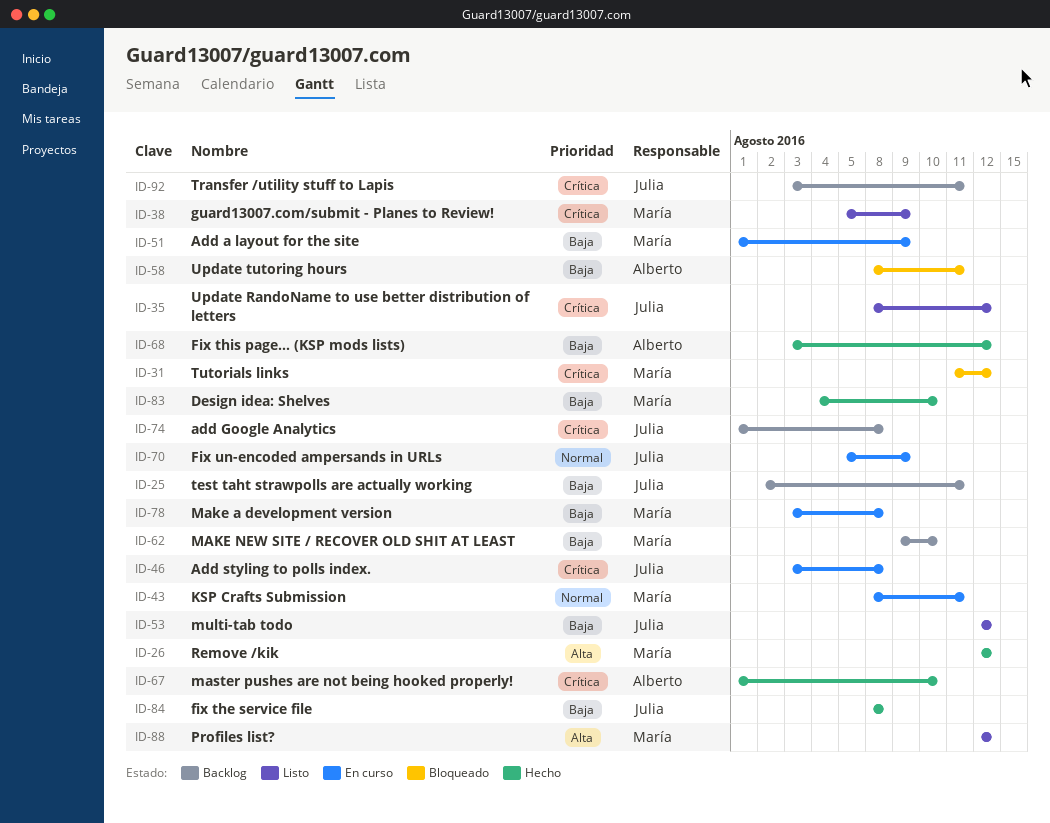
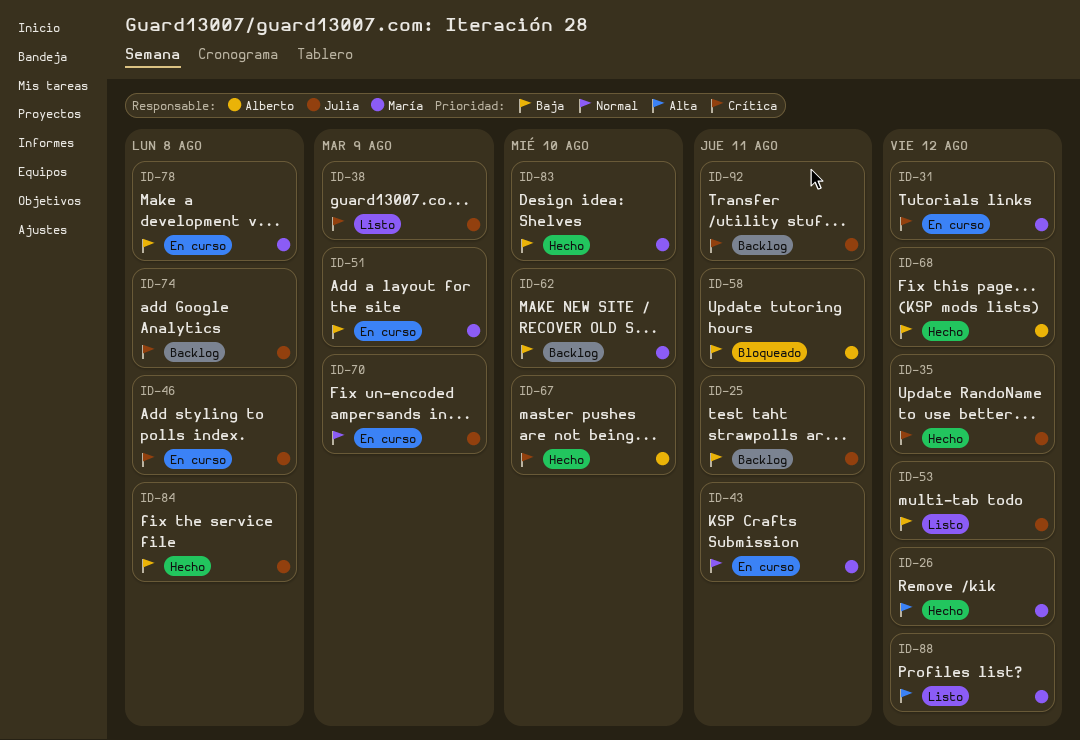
ID-31, status: Bloqueado -> En curso
ID-35, status: Listo -> Hecho
ID-38, owner: María -> Julia

